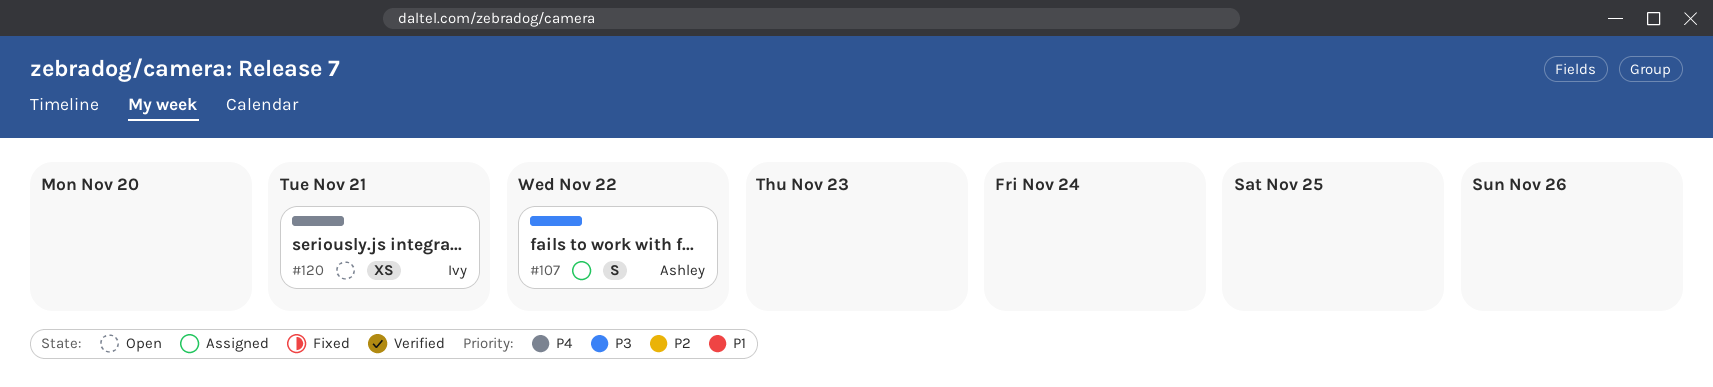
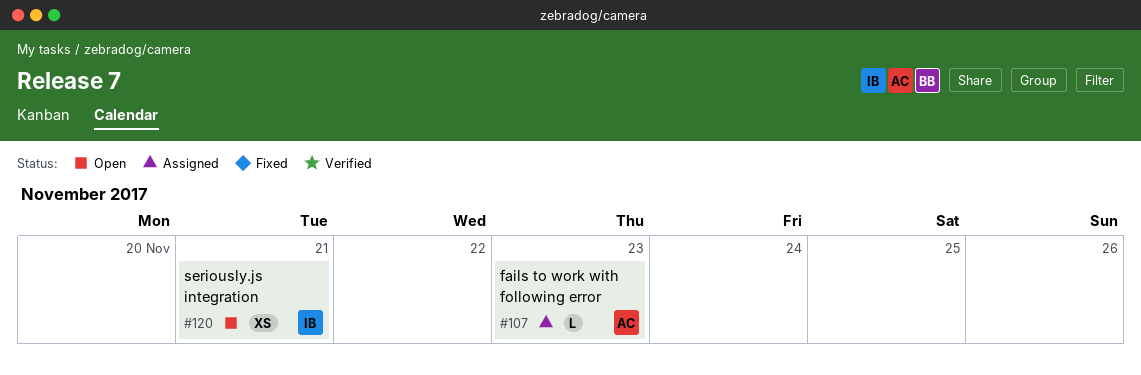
#107, estimate: S -> L
#107, due: Nov 22 -> Nov 23

